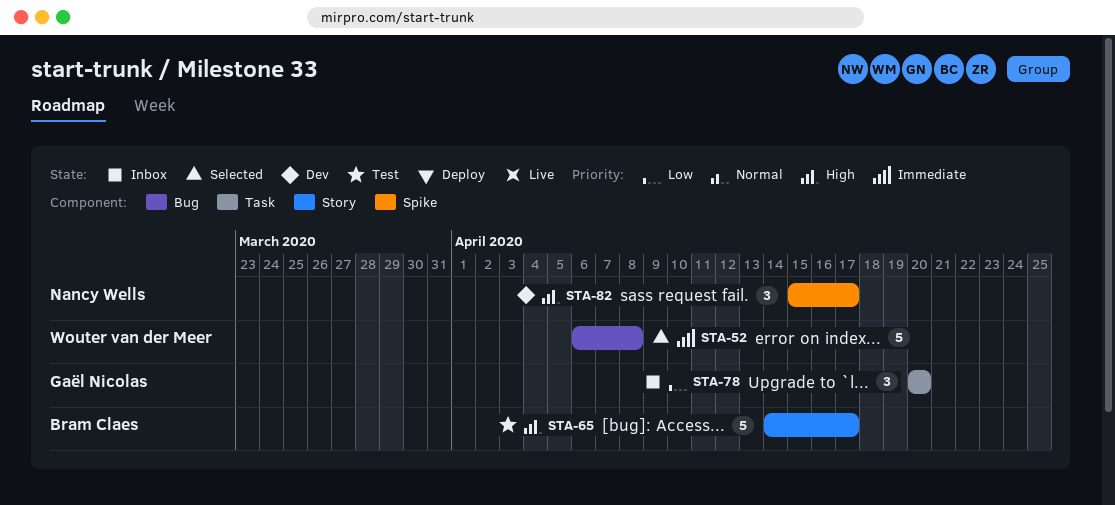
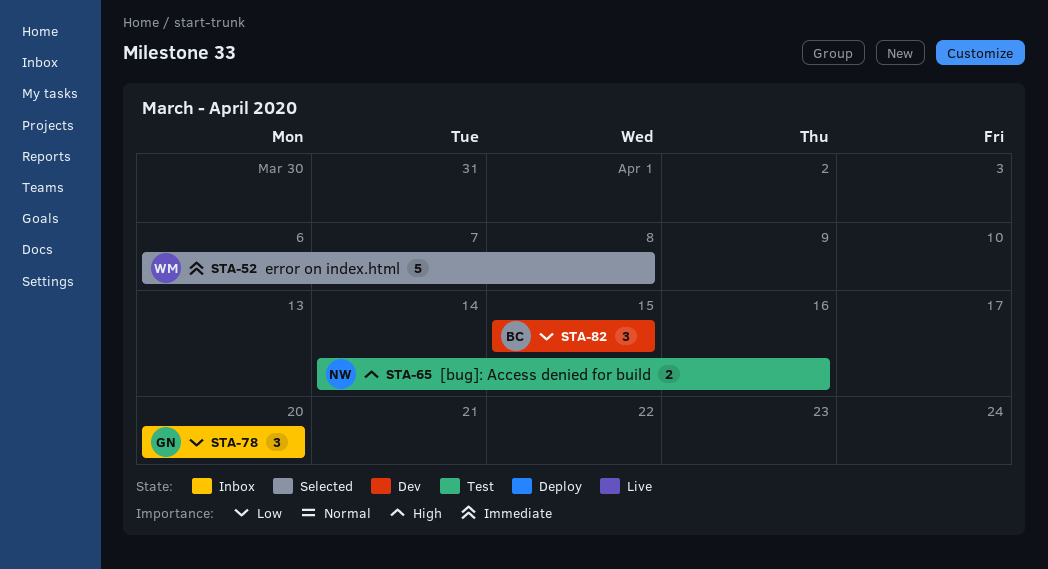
STA-65, owner: Bram Claes -> Nancy Wells
STA-65, estimate: 5 -> 2
STA-65, due: Apr 17 -> Apr 16
STA-82, owner: Nancy Wells -> Bram Claes
STA-82, priority: High -> Low
STA-82, due: Apr 17 -> Apr 15

